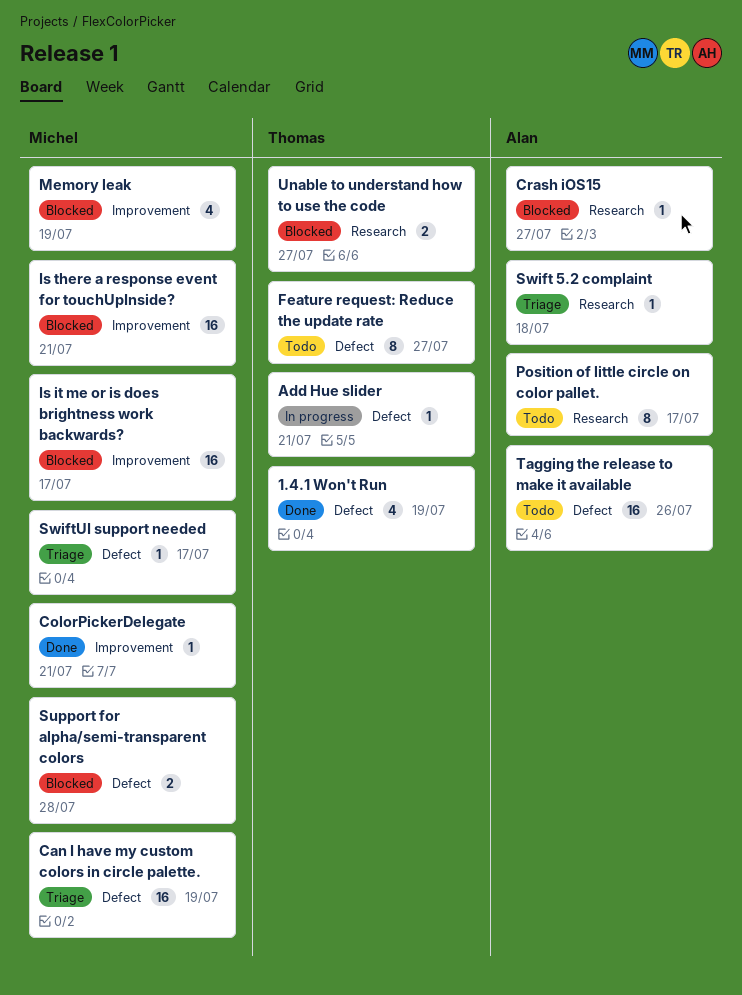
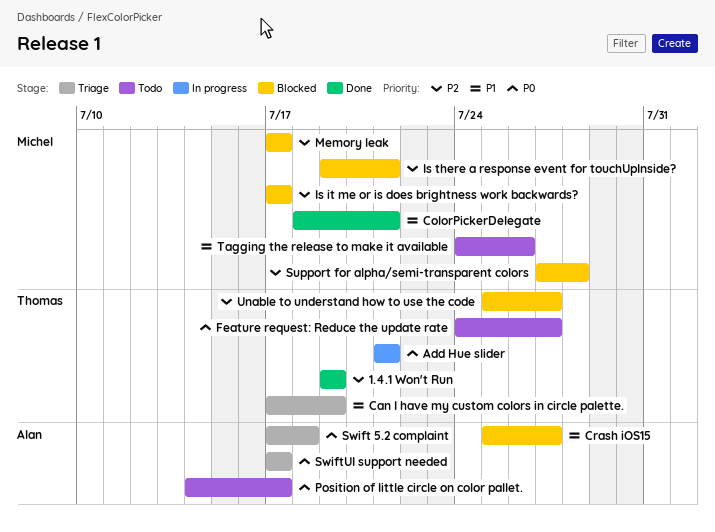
Can I have my custom colors in circle palette., owner: Michel -> Thomas
Memory leak, due: Jul 19 -> Jul 17
SwiftUI support needed, owner: Michel -> Alan
Tagging the release to make it available, owner: Alan -> Michel

